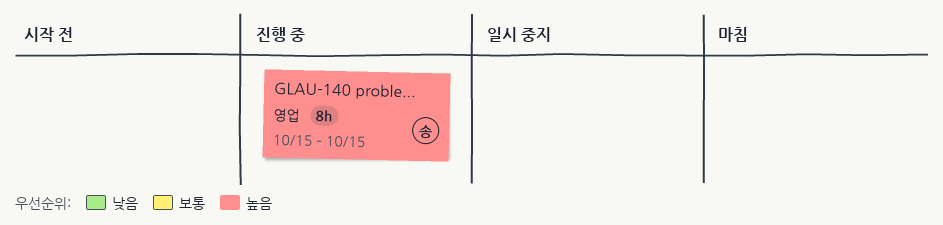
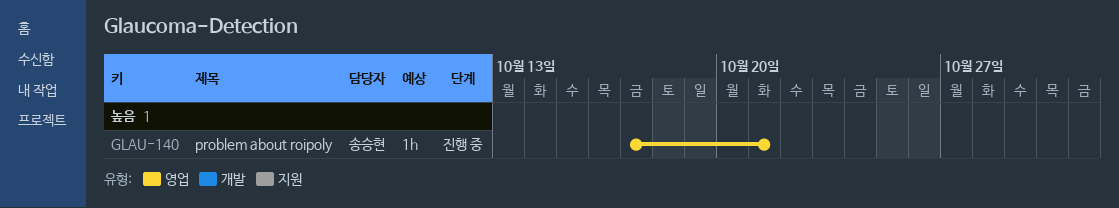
GLAU-140, estimate: 8h -> 1h
GLAU-140, start: Oct 15 -> Oct 17
GLAU-140, due: Oct 15 -> Oct 21

